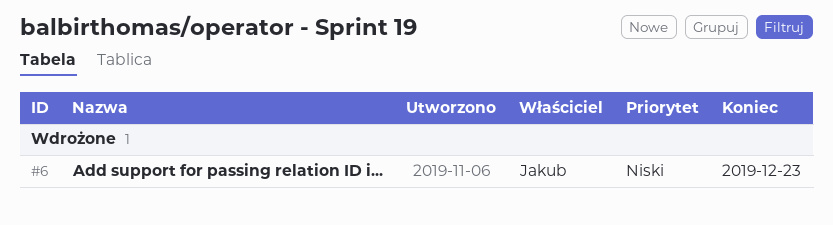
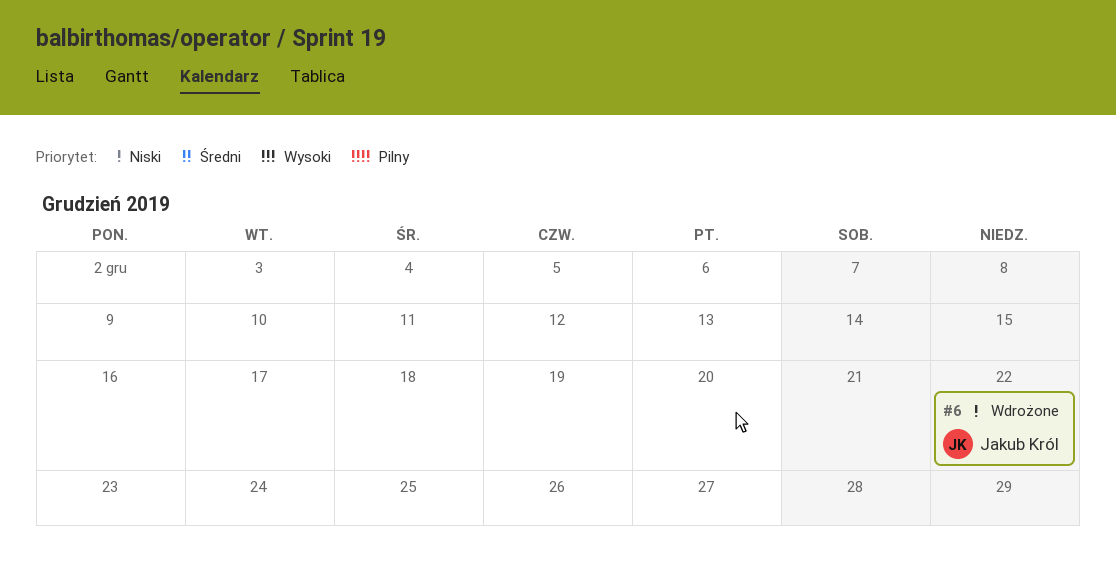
#6, due: Dec 23 -> Dec 22

